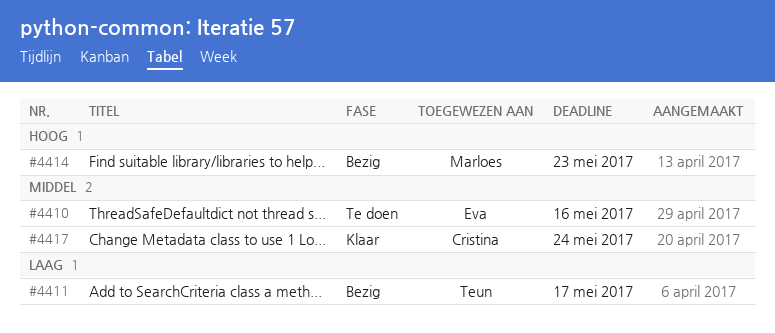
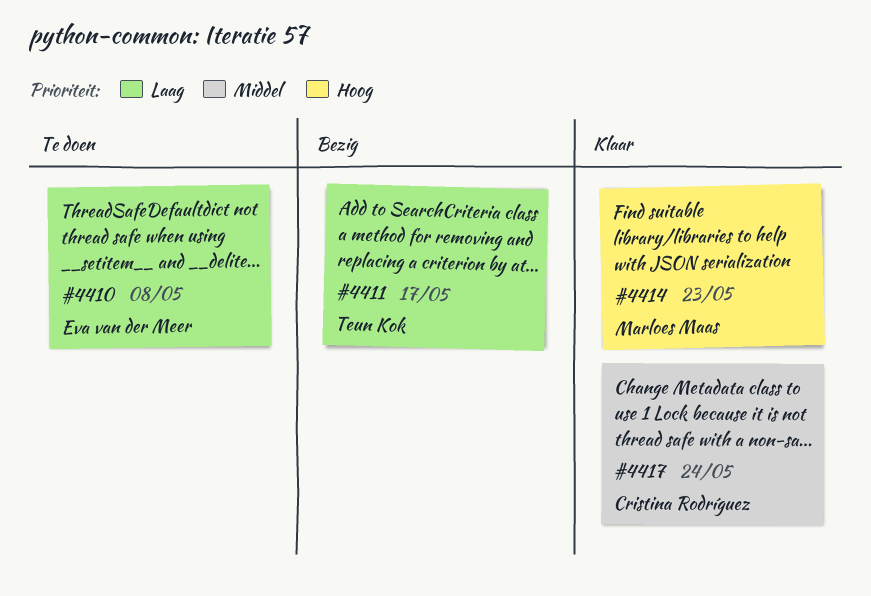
#4410, priority: Middel -> Laag
#4410, due: May 16 -> May 8
#4414, status: Bezig -> Klaar

